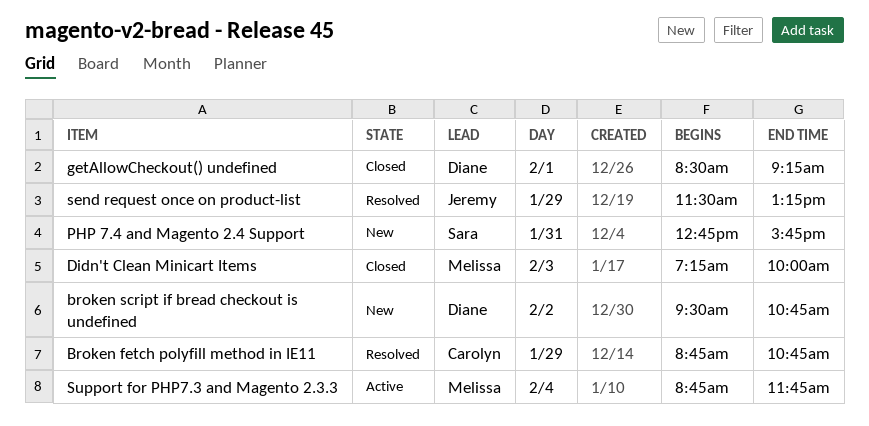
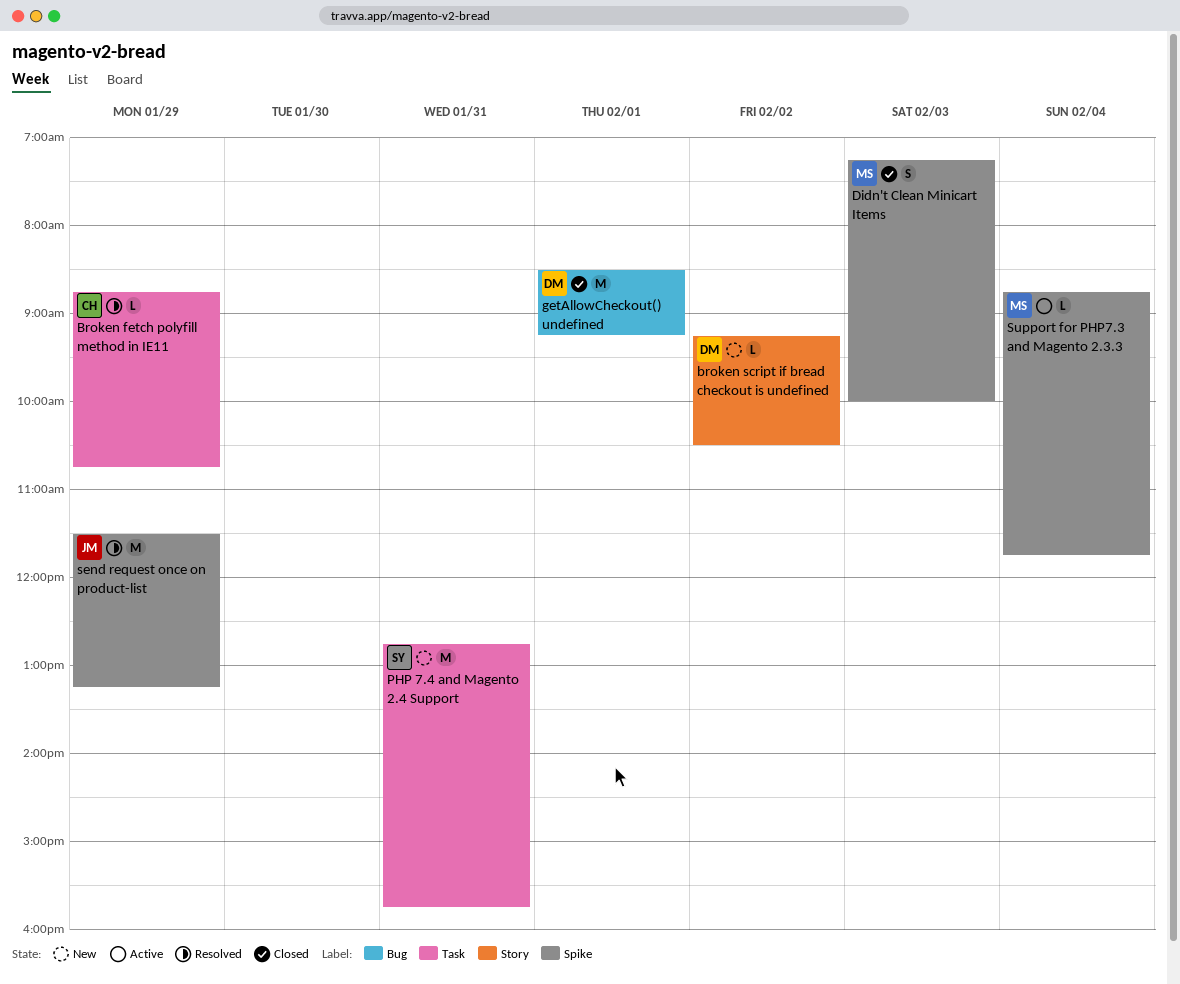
broken script if bread checkout is undefined, begins: 09:30 -> 09:15
broken script if bread checkout is undefined, ends: 10:45 -> 10:30

